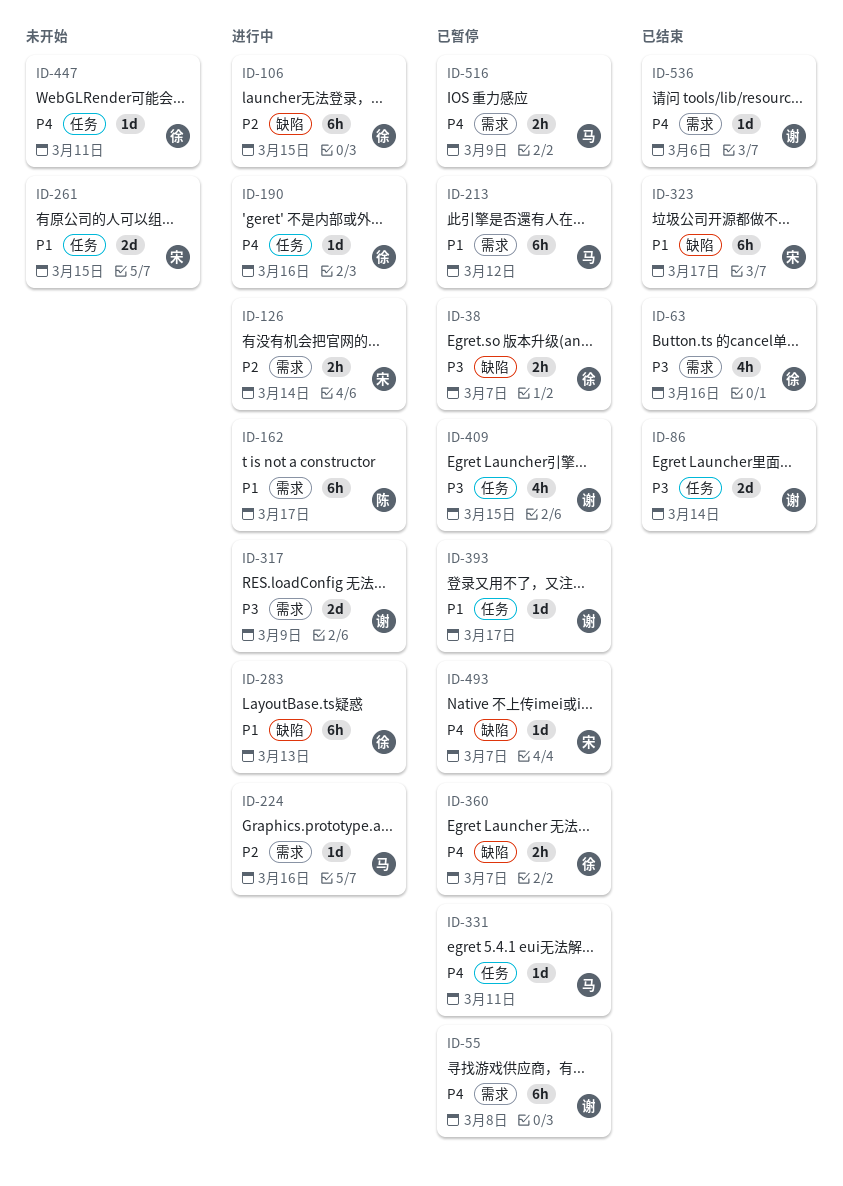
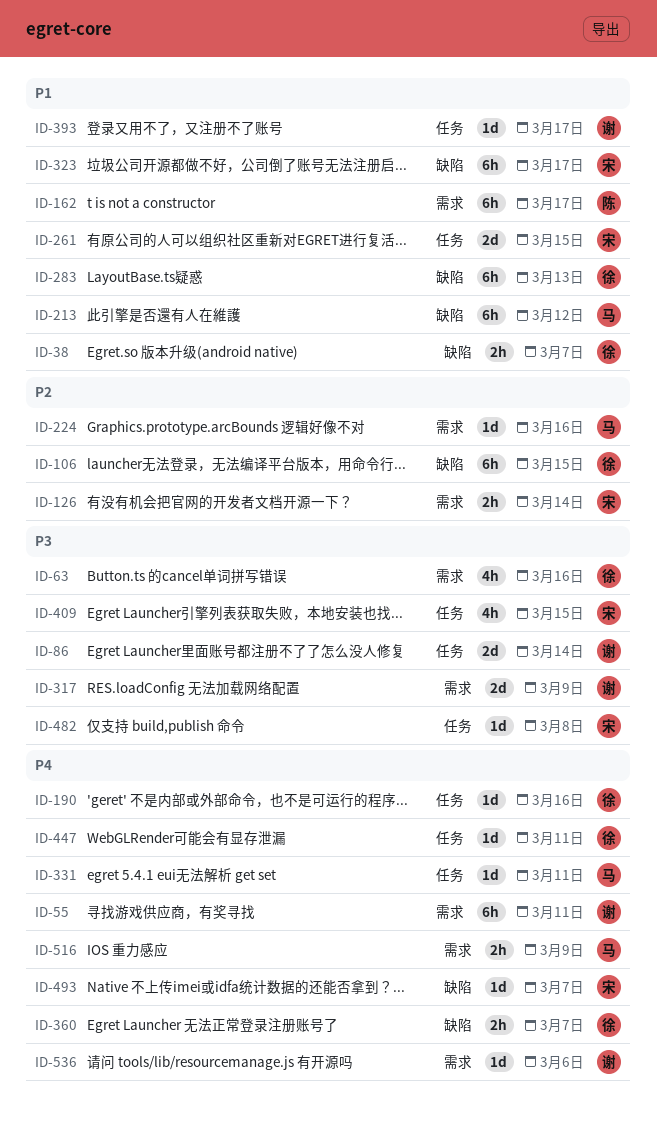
ID-38, priority: P3 -> P1
ID-55, due: Mar 8 -> Mar 11
ID-213, label: 需求 -> 缺陷
ID-409, owner: 谢 -> 宋
ID-482: none -> present

